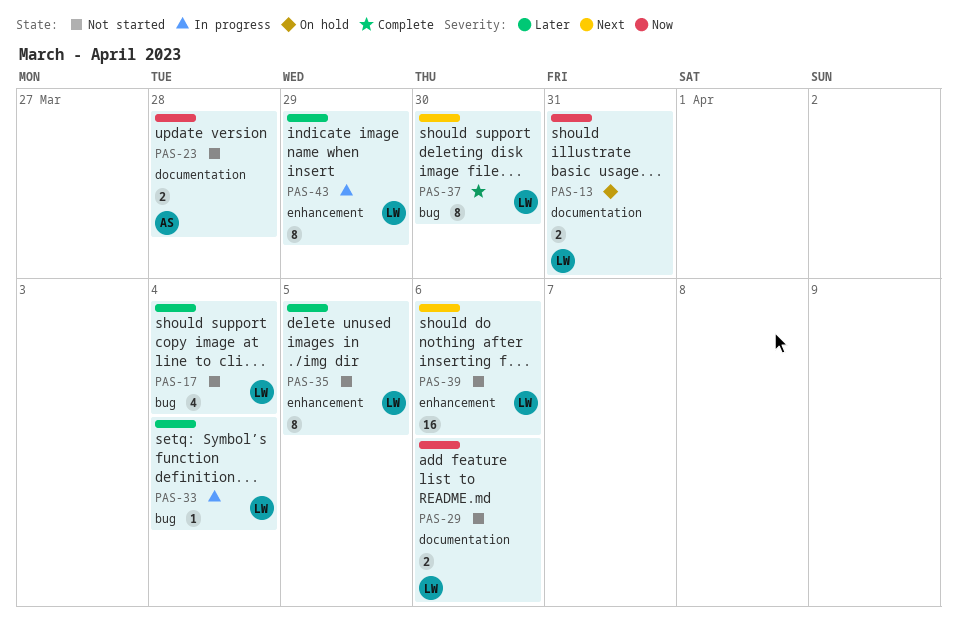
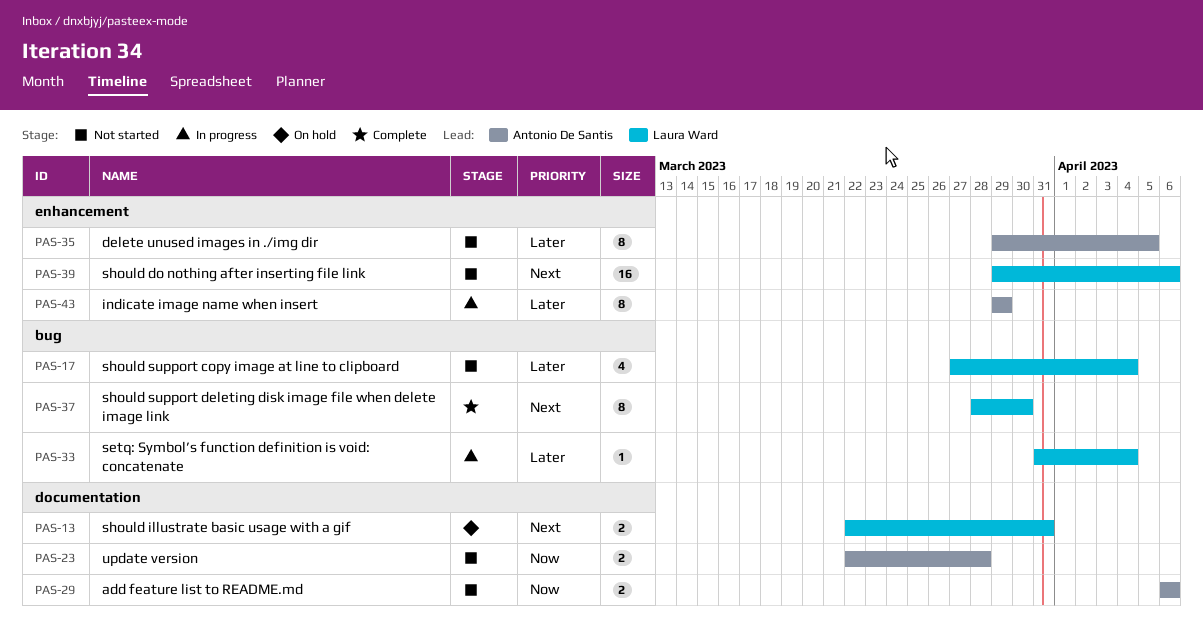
PAS-13, priority: Now -> Next
PAS-29, owner: Laura Ward -> Antonio De Santis
PAS-35, owner: Laura Ward -> Antonio De Santis
PAS-43, owner: Laura Ward -> Antonio De Santis

